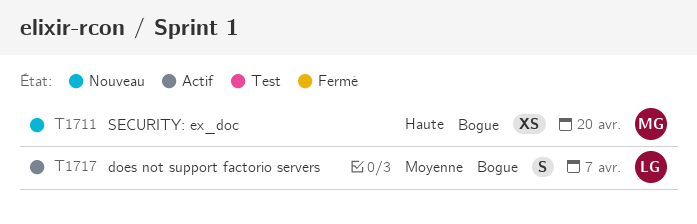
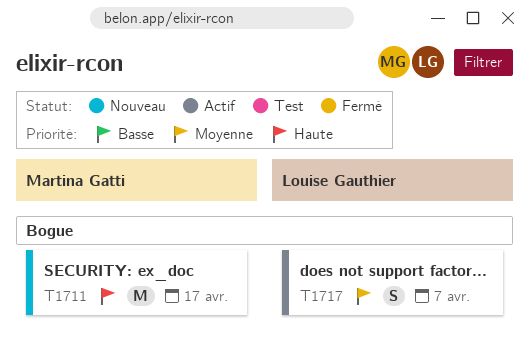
T1711, estimate: XS -> M
T1711, due: Apr 20 -> Apr 17

